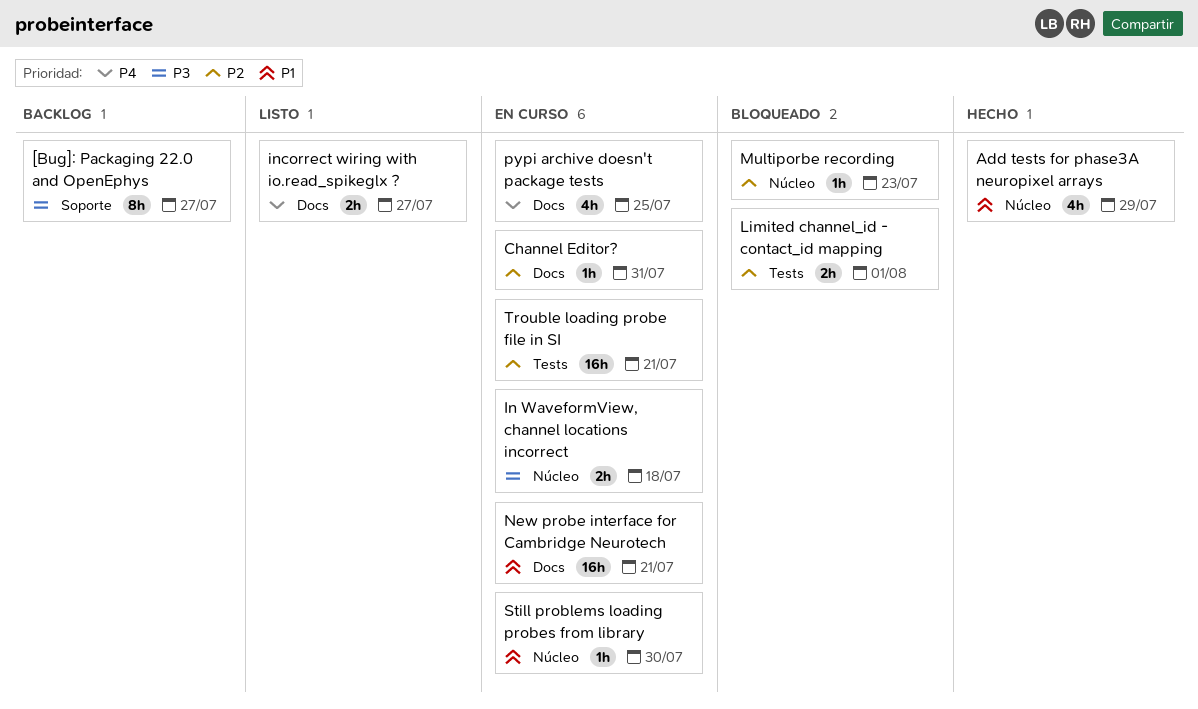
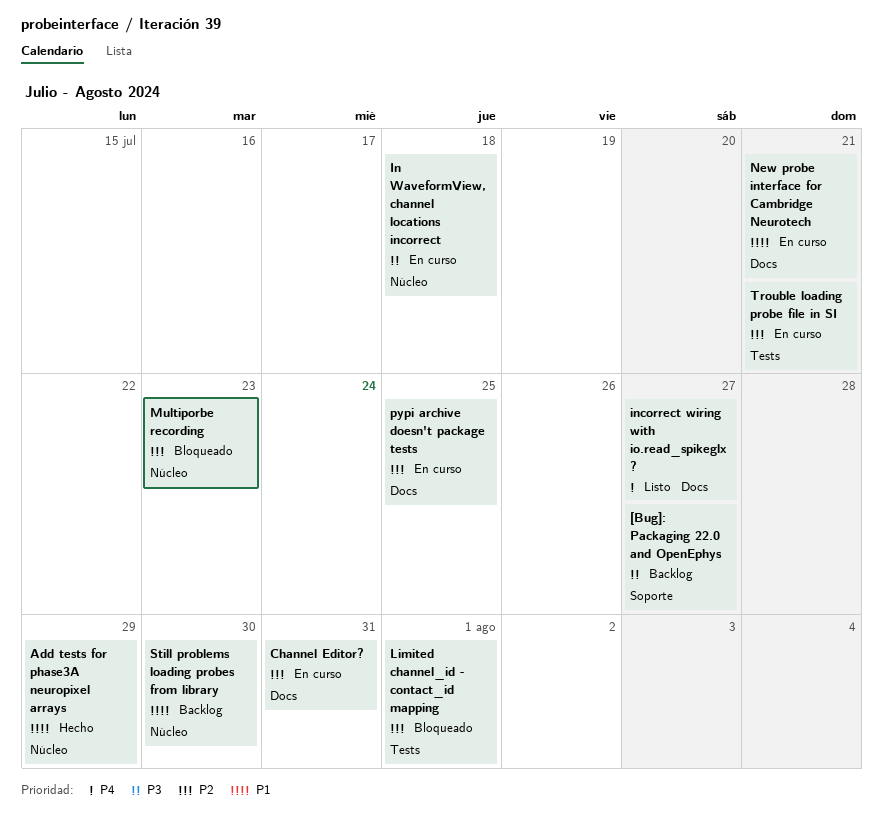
pypi archive doesn't package tests, priority: P4 -> P2
Still problems loading probes from library, status: En curso -> Backlog

